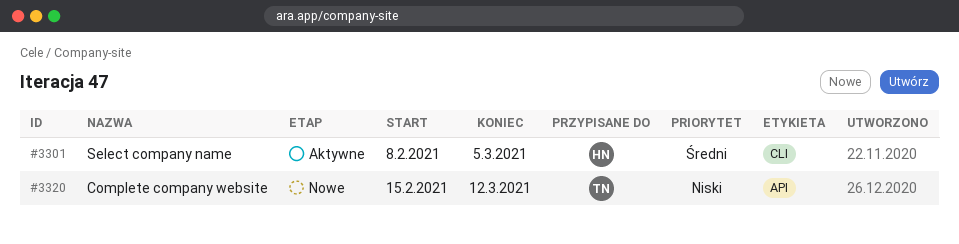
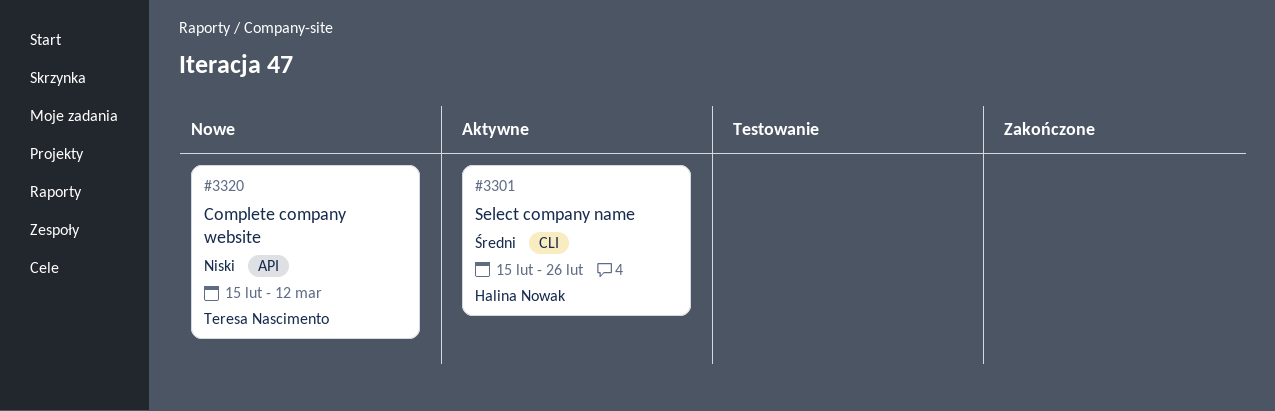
#3301, start: Feb 8 -> Feb 15
#3301, due: Mar 5 -> Feb 26

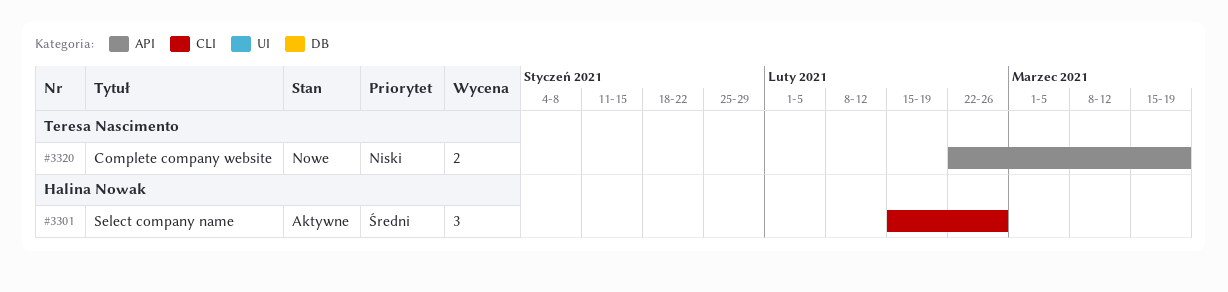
#3320, start: Feb 15 -> Feb 22
#3320, due: Mar 12 -> Mar 19

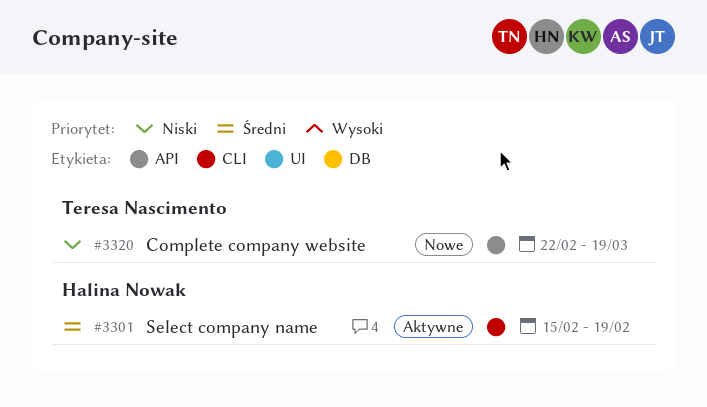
#3301, due: Feb 26 -> Feb 19

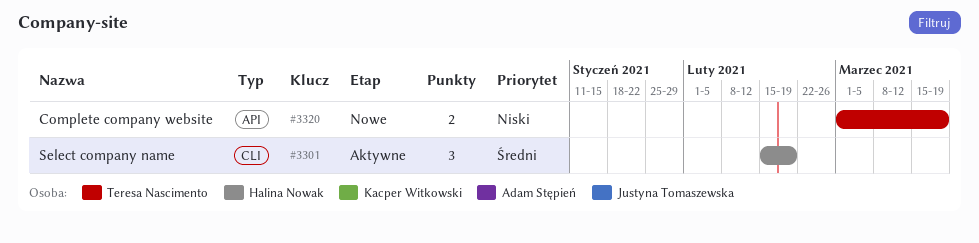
#3320, start: Feb 22 -> Mar 1

